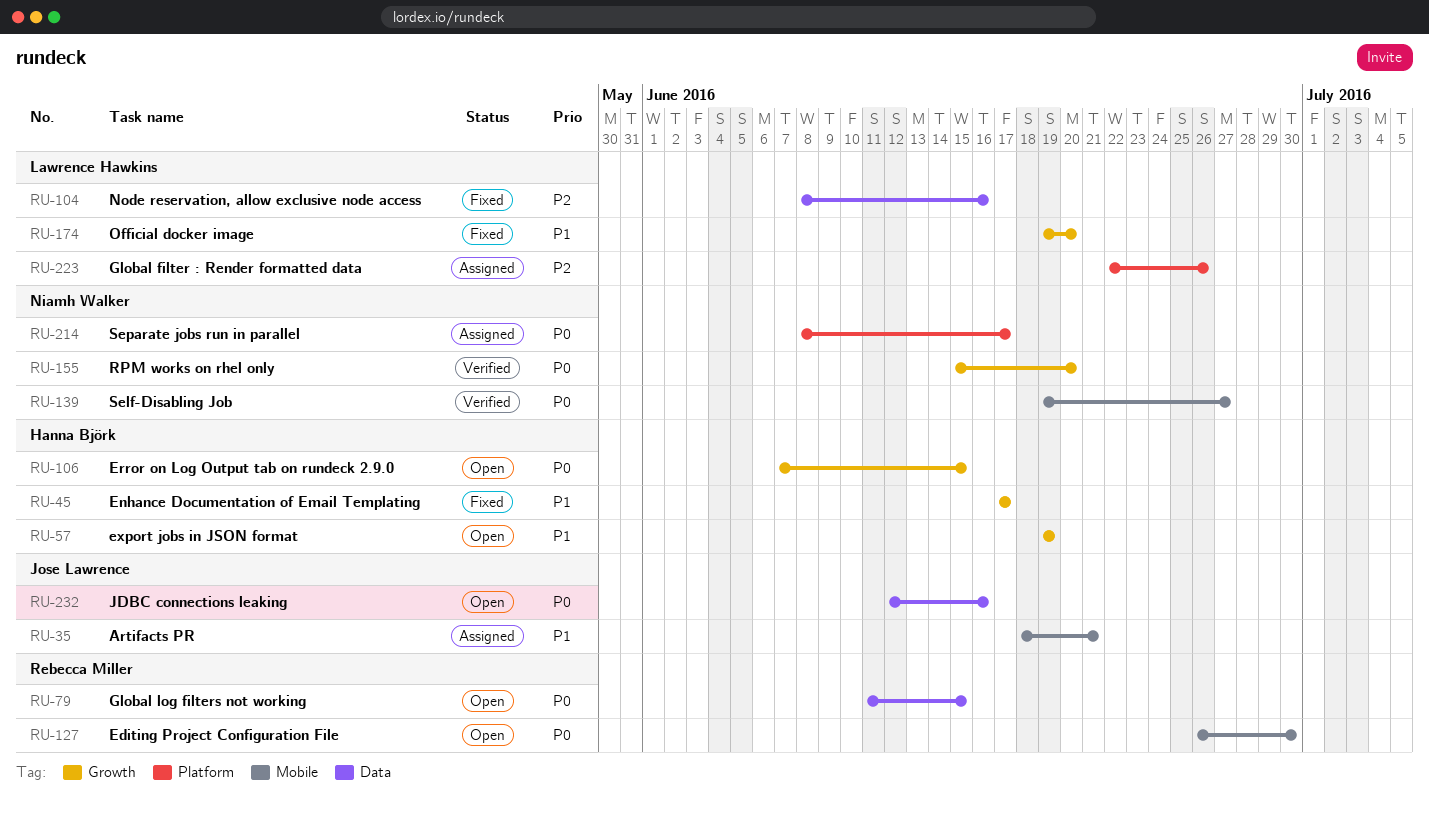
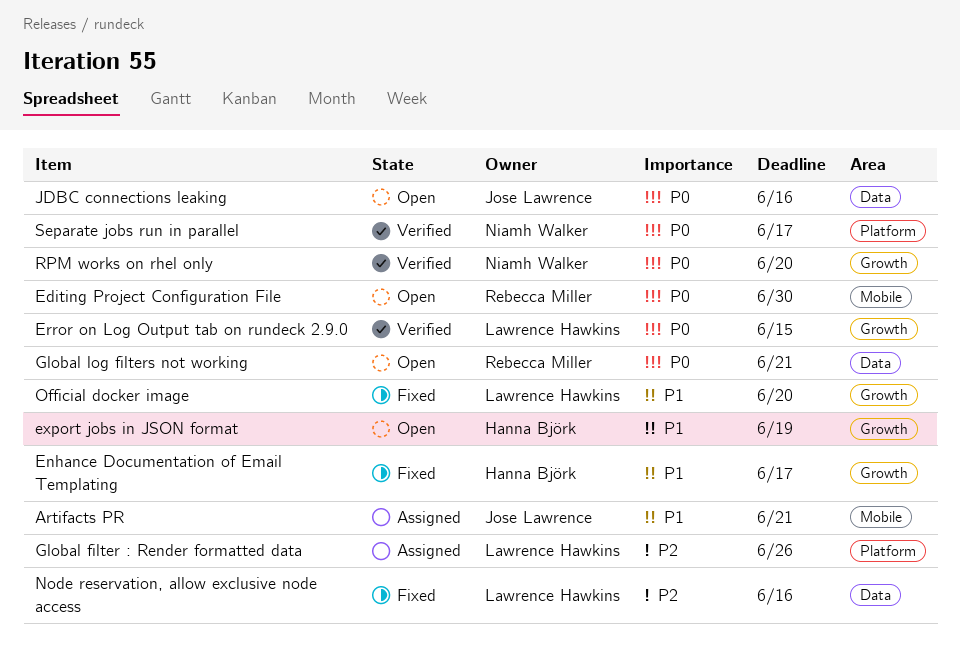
Error on Log Output tab on rundeck 2.9.0, status: Open -> Verified
Error on Log Output tab on rundeck 2.9.0, owner: Hanna Björk -> Lawrence Hawkins
Global log filters not working, due: Jun 15 -> Jun 21
Self-Disabling Job: present -> none
Separate jobs run in parallel, status: Assigned -> Verified

